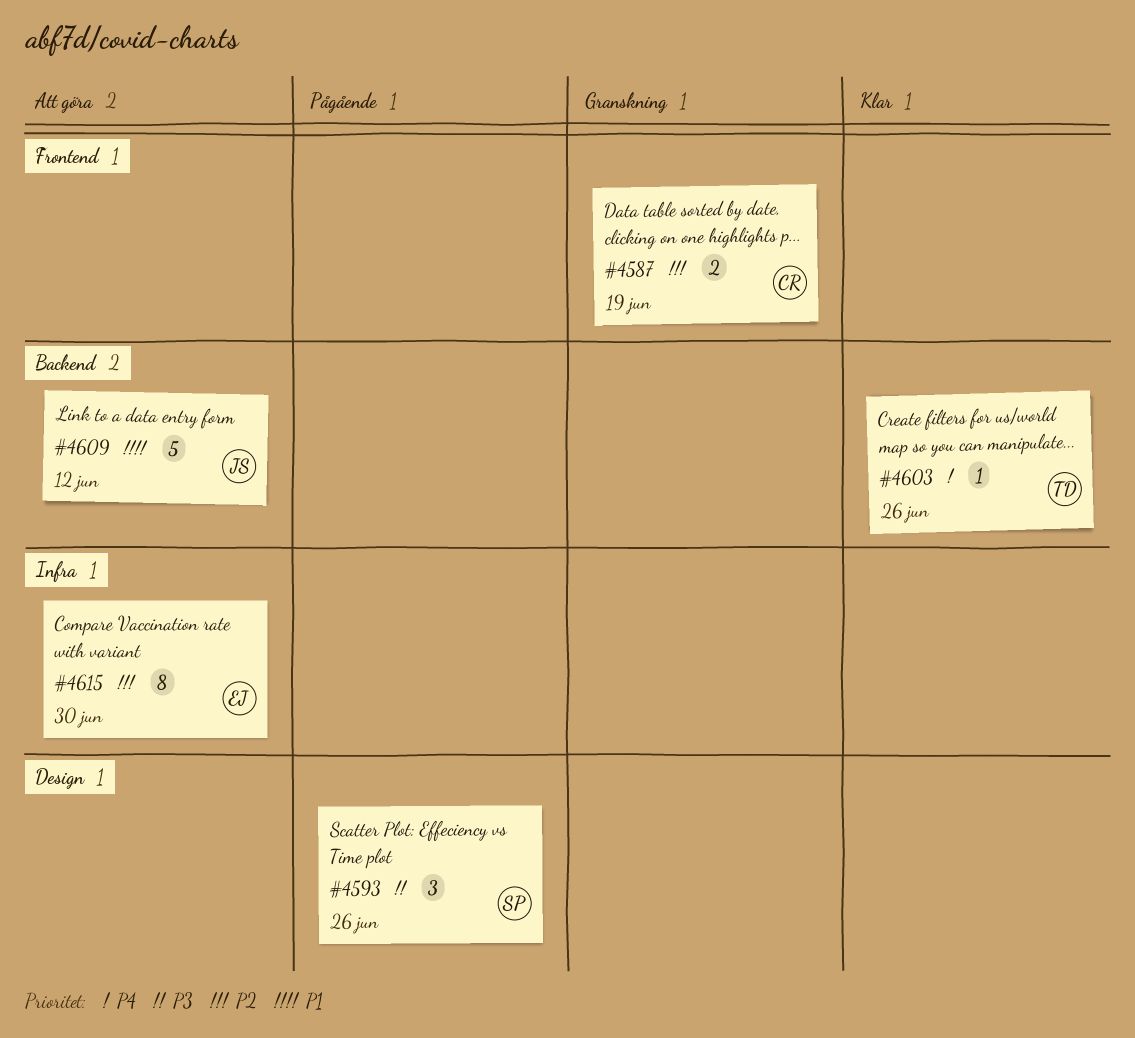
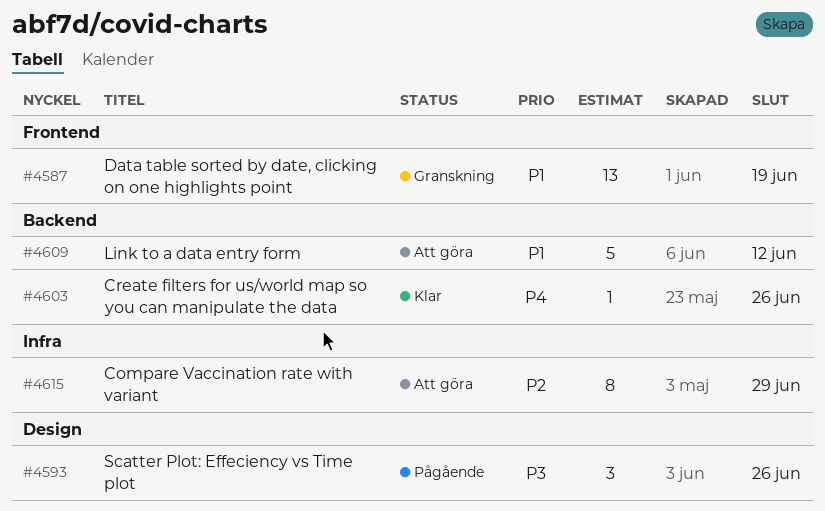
#4587, priority: P2 -> P1
#4587, estimate: 2 -> 13
#4615, due: Jun 30 -> Jun 29

